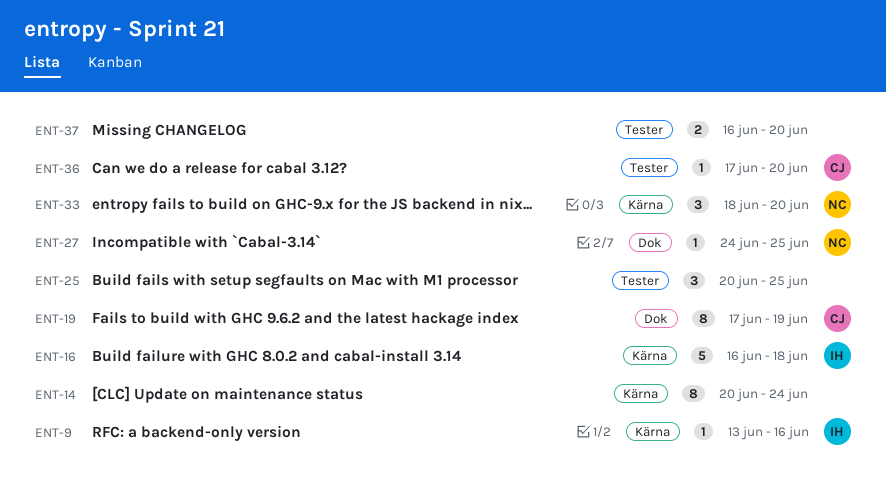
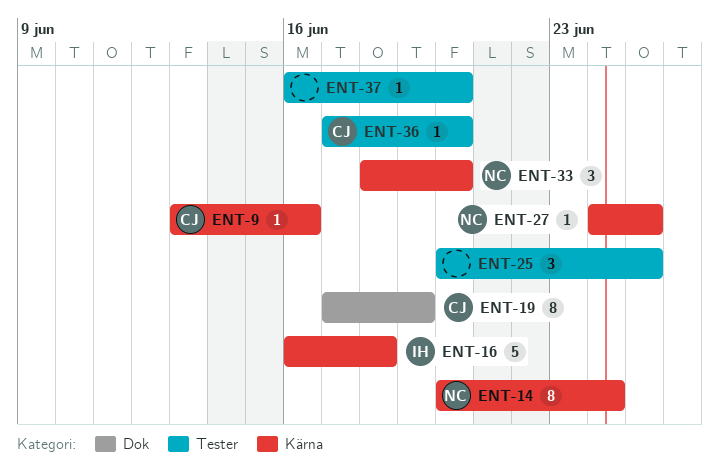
ENT-9, owner: IH -> CJ
ENT-14, owner: none -> NC
ENT-27, label: Dok -> Kärna
ENT-37, estimate: 2 -> 1

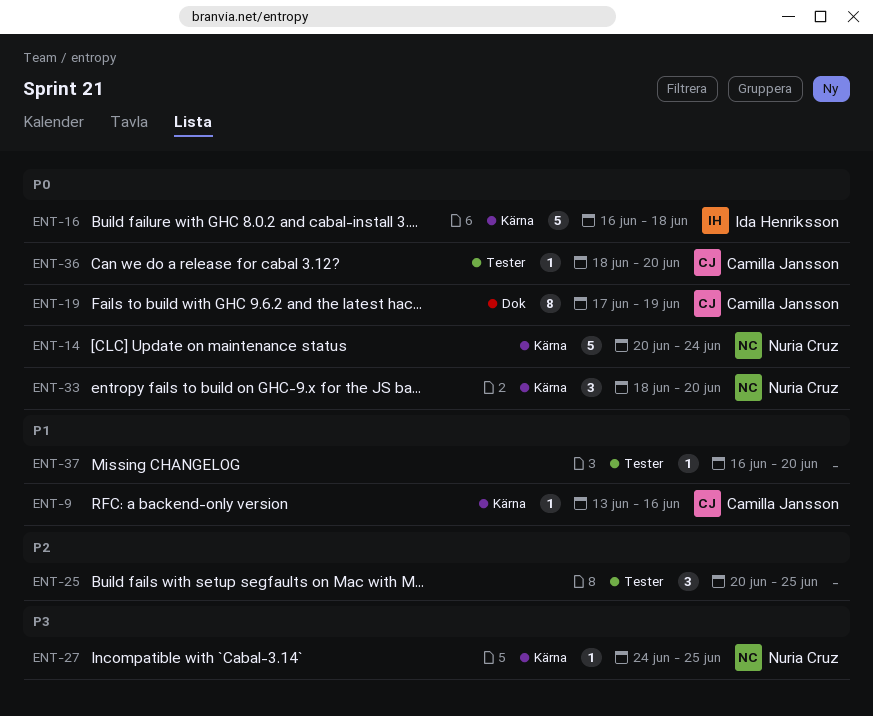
ENT-14, estimate: 8 -> 5
ENT-36, start: Jun 17 -> Jun 18

